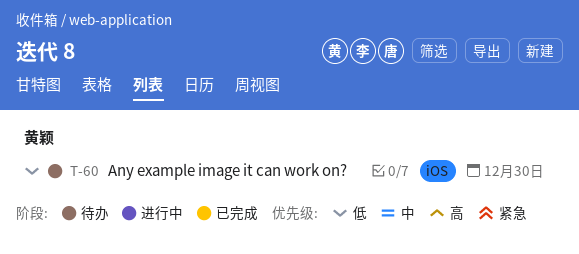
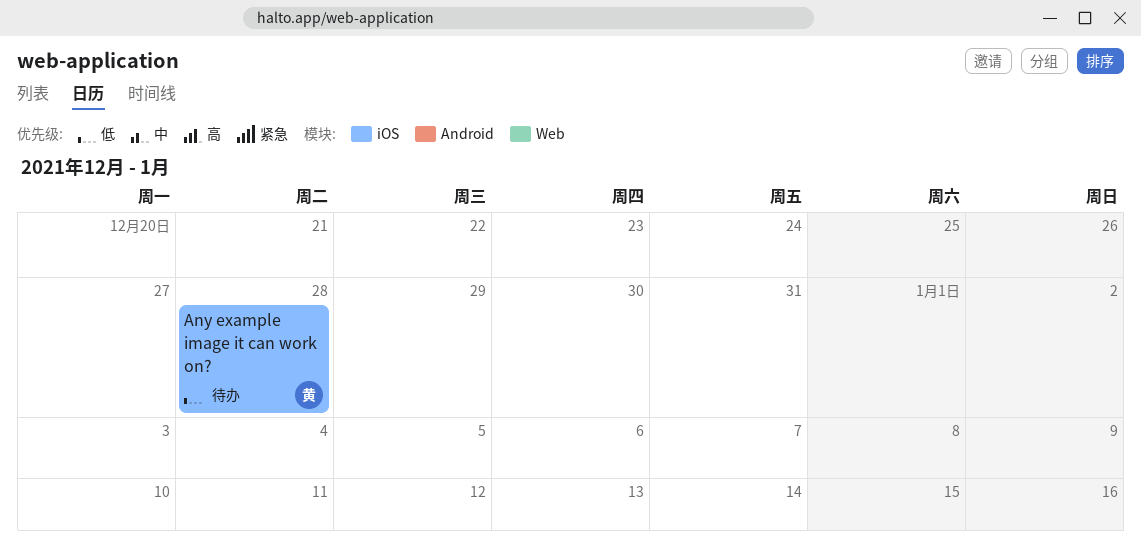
Any example image it can work on?, due: Dec 30 -> Dec 28

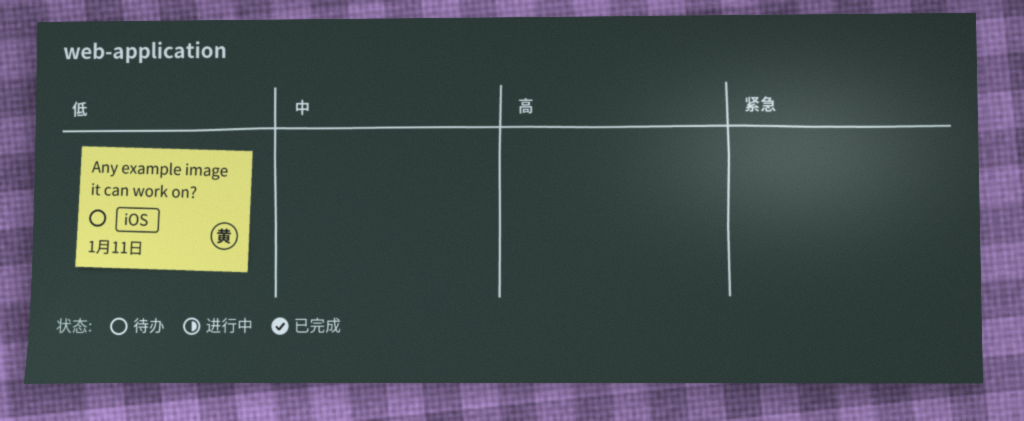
Any example image it can work on?, due: Dec 28 -> Jan 11

